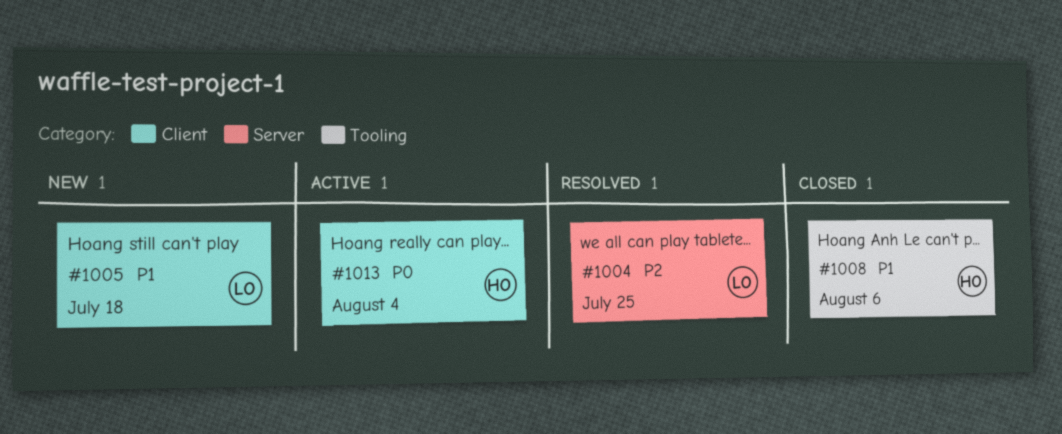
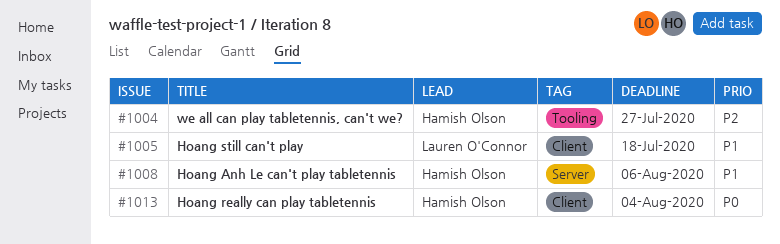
#1004, owner: Lauren O'Connor -> Hamish Olson
#1004, label: Server -> Tooling
#1004, due: Jul 25 -> Jul 27
#1008, label: Tooling -> Server

